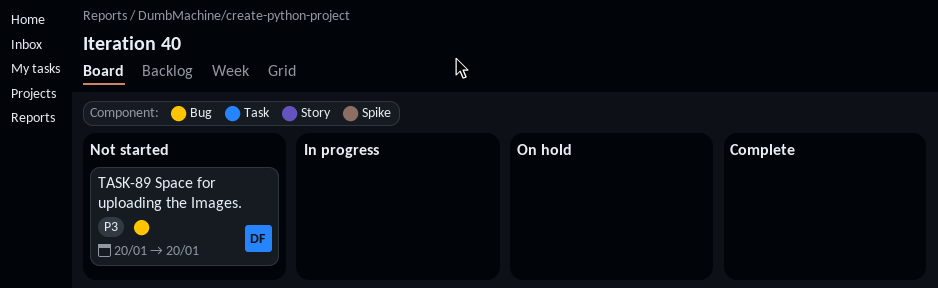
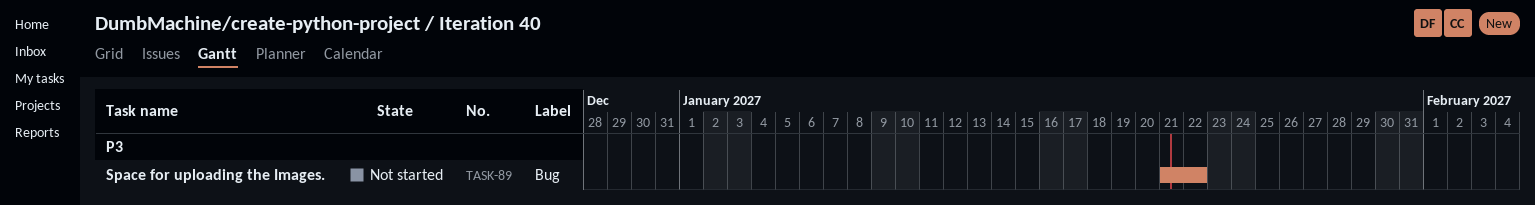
TASK-89, start: Jan 20 -> Jan 21
TASK-89, due: Jan 20 -> Jan 22

